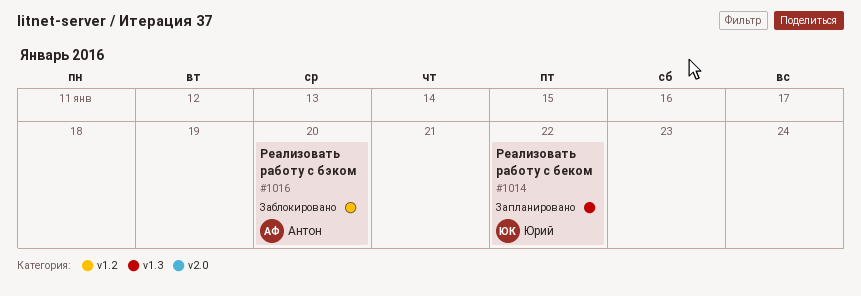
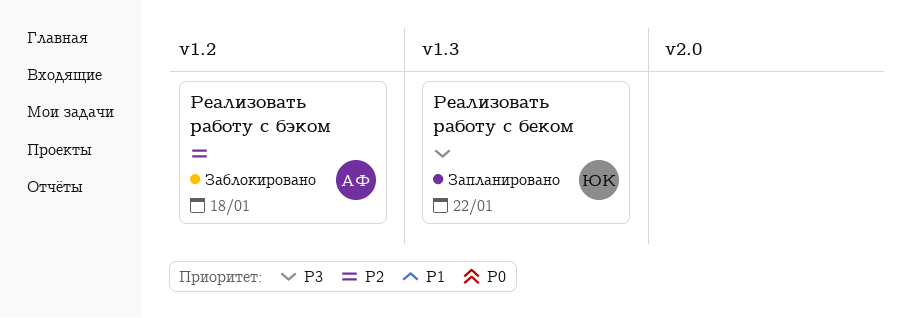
Реализовать работу с бэком, due: Jan 20 -> Jan 18

